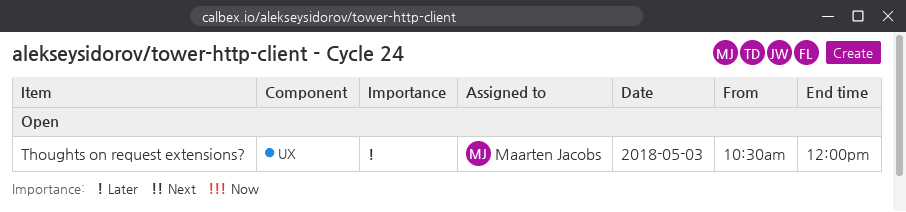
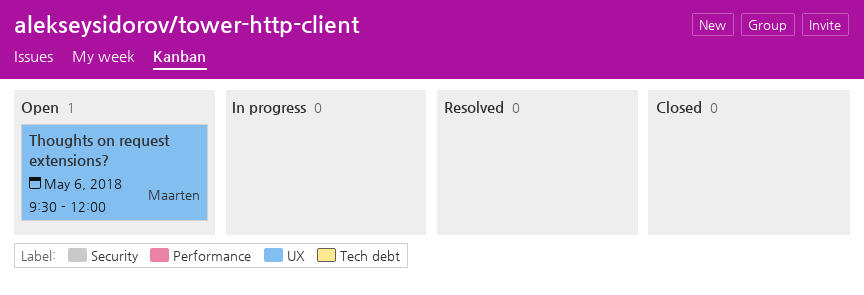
Thoughts on request extensions?, day: May 3 -> May 6
Thoughts on request extensions?, begins: 10:30 -> 09:30

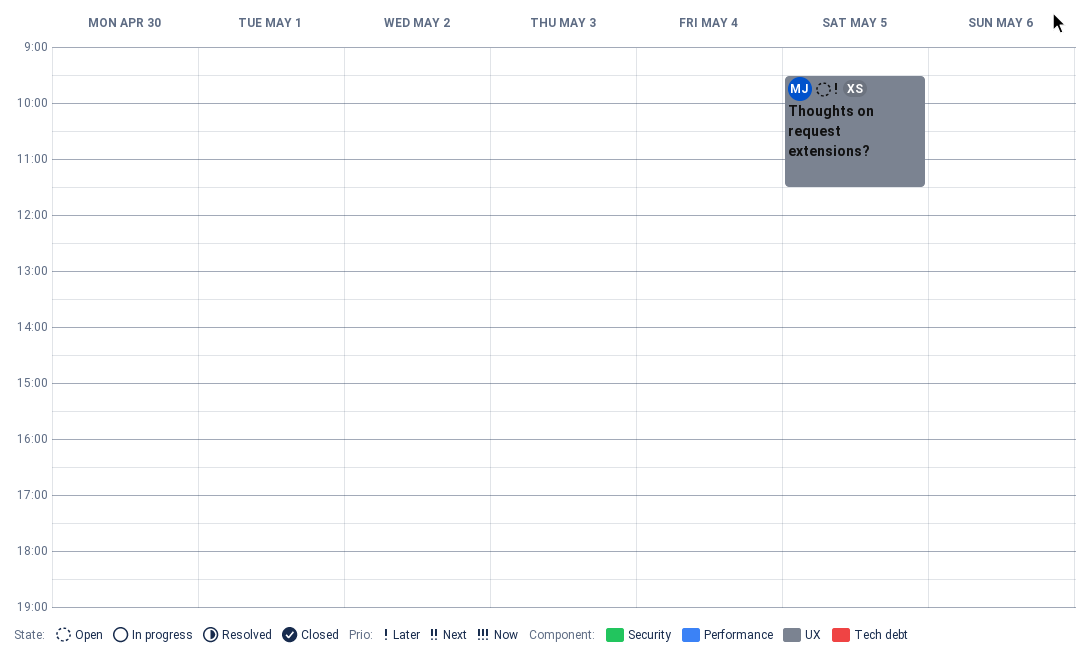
Thoughts on request extensions?, day: May 6 -> May 5
Thoughts on request extensions?, ends: 12:00 -> 11:30

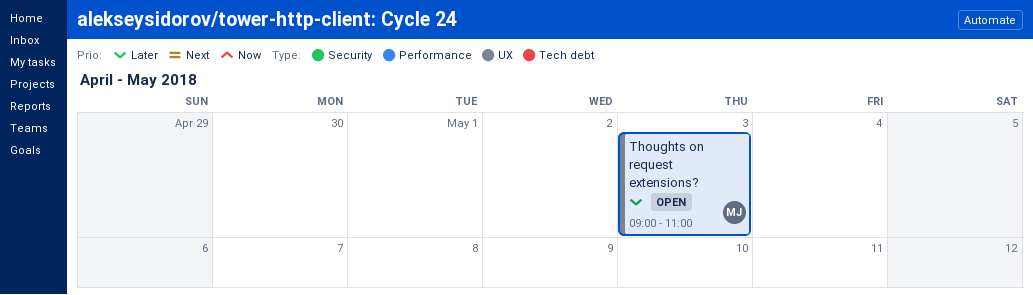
Thoughts on request extensions?, day: May 5 -> May 3
Thoughts on request extensions?, begins: 09:30 -> 09:00
Thoughts on request extensions?, ends: 11:30 -> 11:00

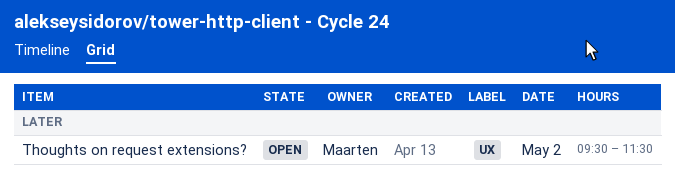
Thoughts on request extensions?, day: May 3 -> May 2
Thoughts on request extensions?, begins: 09:00 -> 09:30
Thoughts on request extensions?, ends: 11:00 -> 11:30

